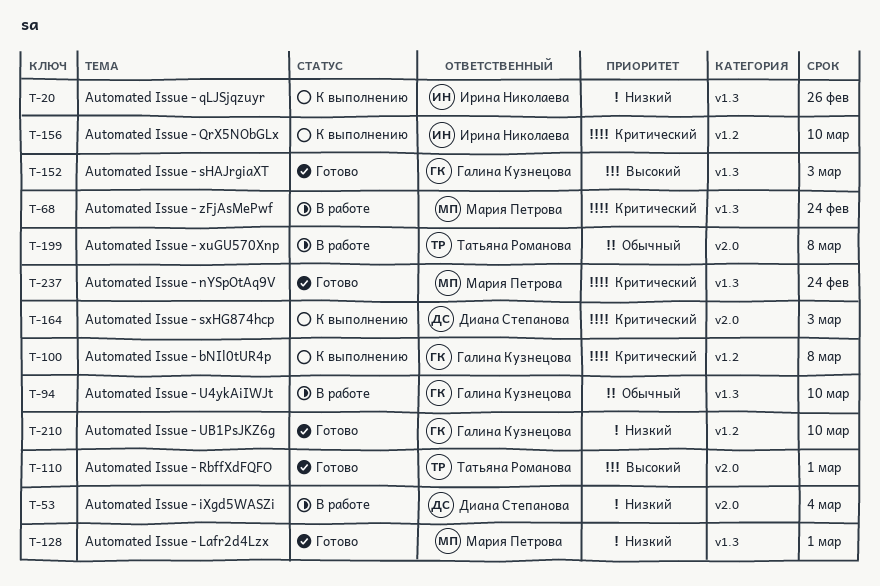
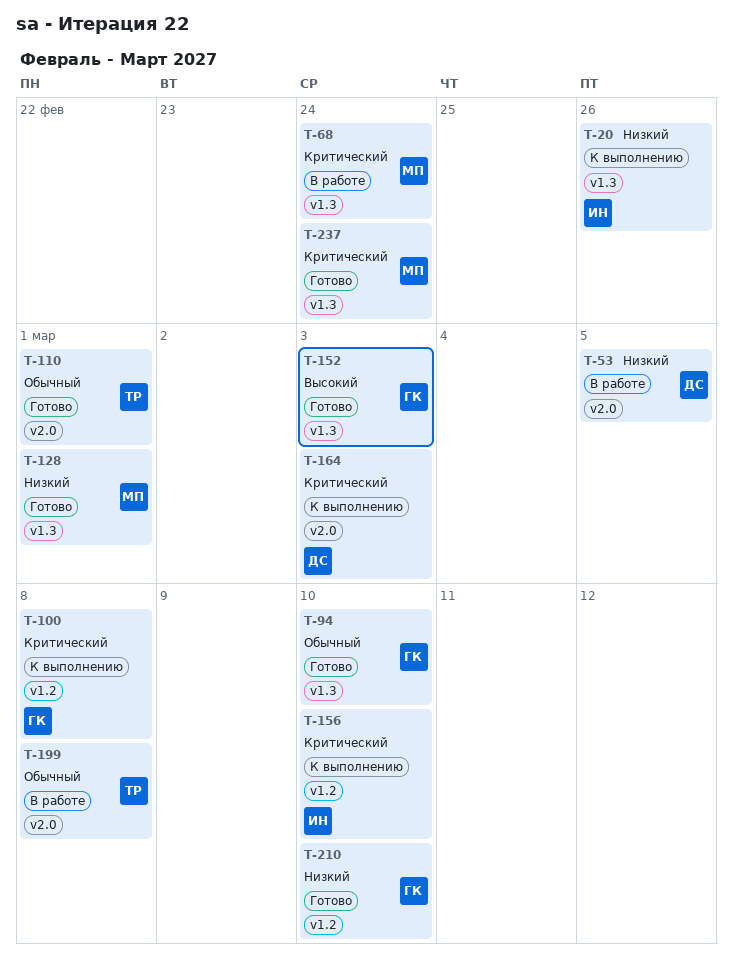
T-53, due: Mar 4 -> Mar 5
T-94, status: В работе -> Готово
T-110, priority: Высокий -> Обычный

